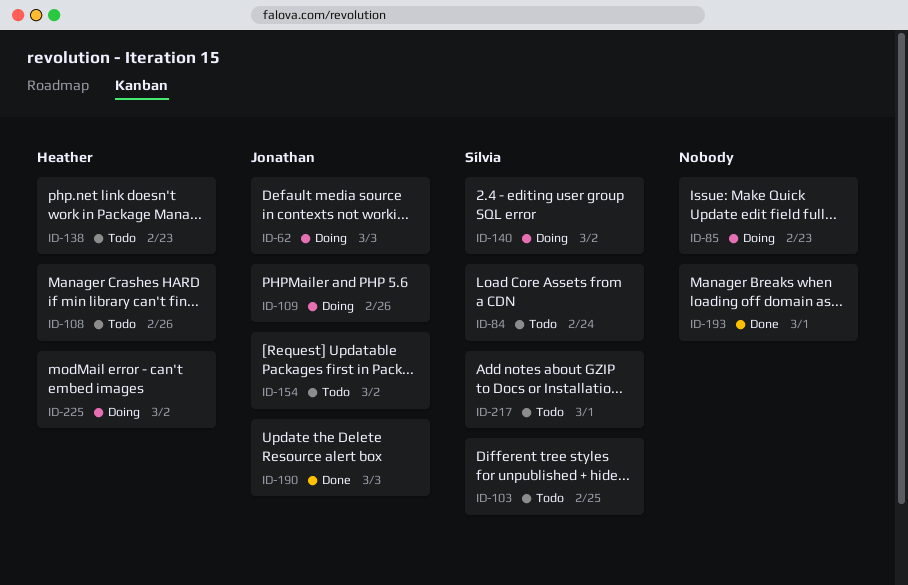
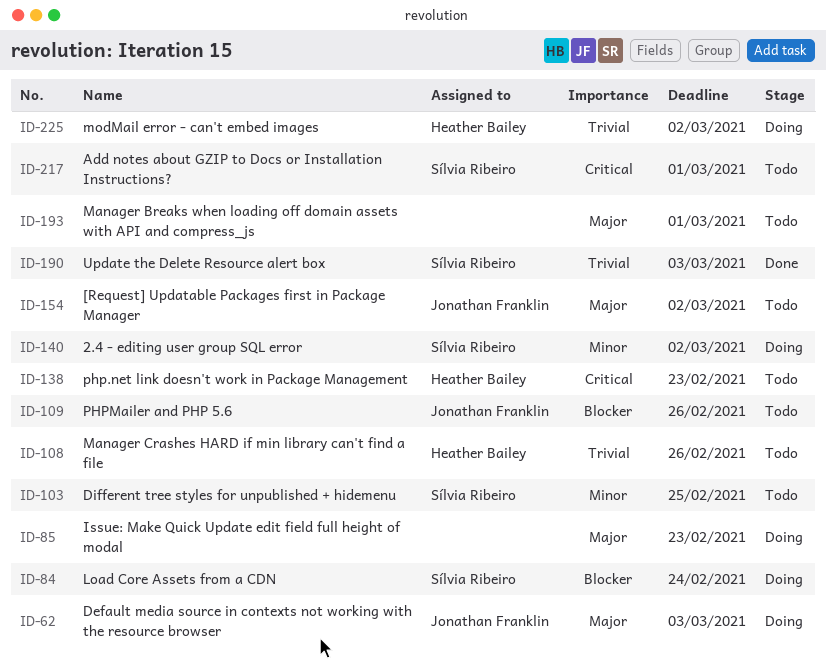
ID-84, status: Todo -> Doing
ID-109, status: Doing -> Todo
ID-190, owner: Jonathan Franklin -> Sílvia Ribeiro
ID-193, status: Done -> Todo

